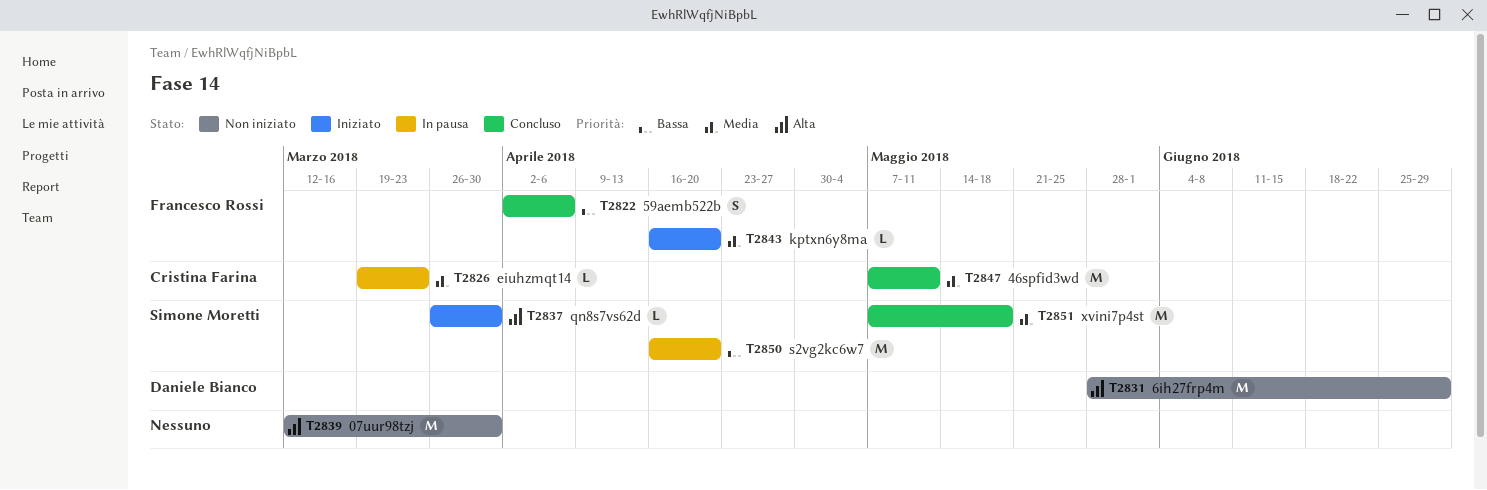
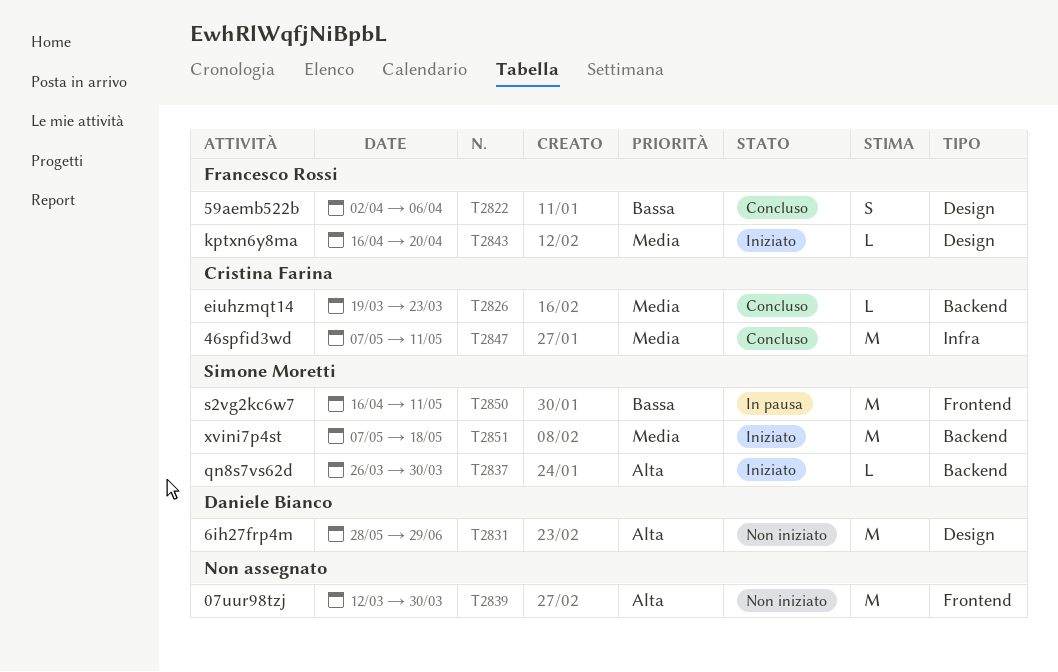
T2826, status: In pausa -> Concluso
T2850, due: Apr 20 -> May 11
T2851, status: Concluso -> Iniziato

